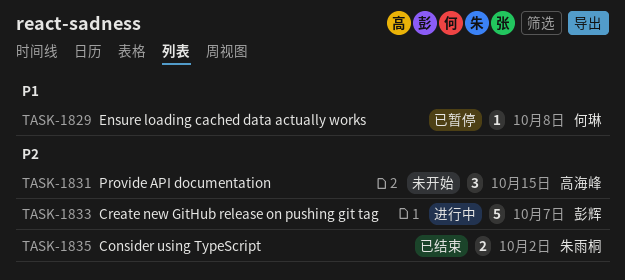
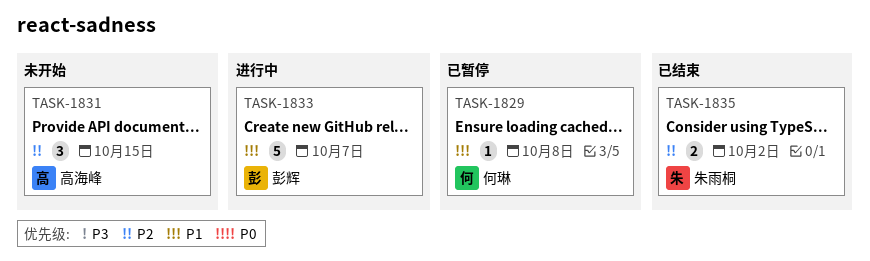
TASK-1833, priority: P2 -> P1

